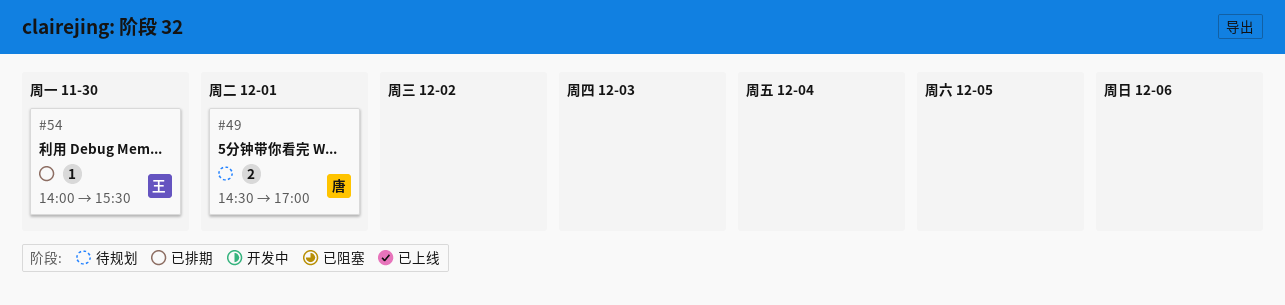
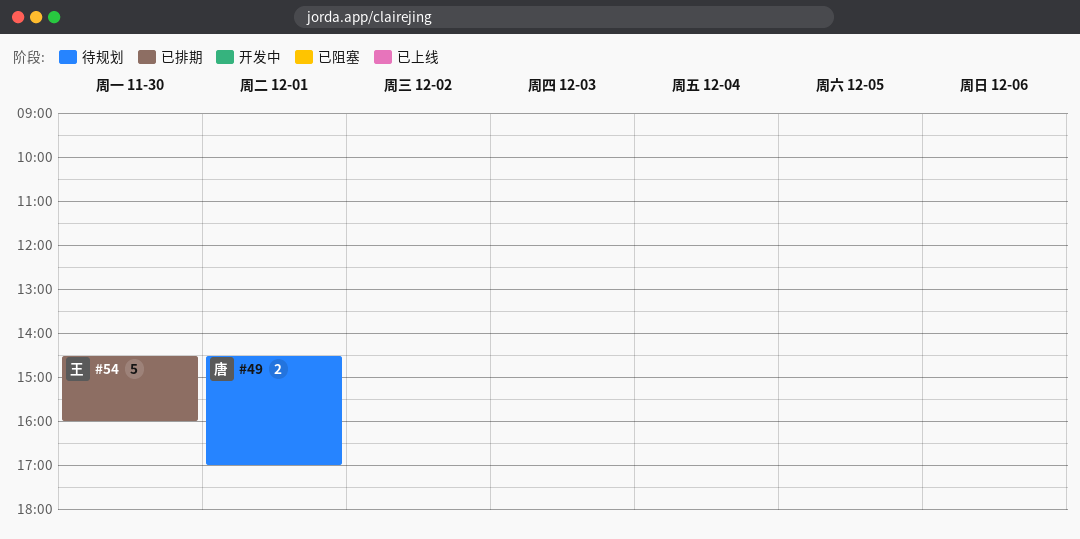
#54, estimate: 1 -> 5
#54, begins: 14:00 -> 14:30
#54, ends: 15:30 -> 16:00

